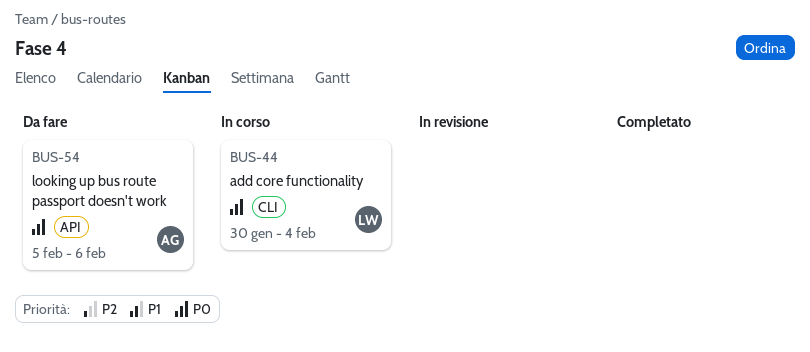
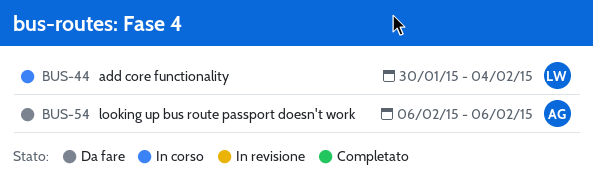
BUS-54, start: Feb 5 -> Feb 6

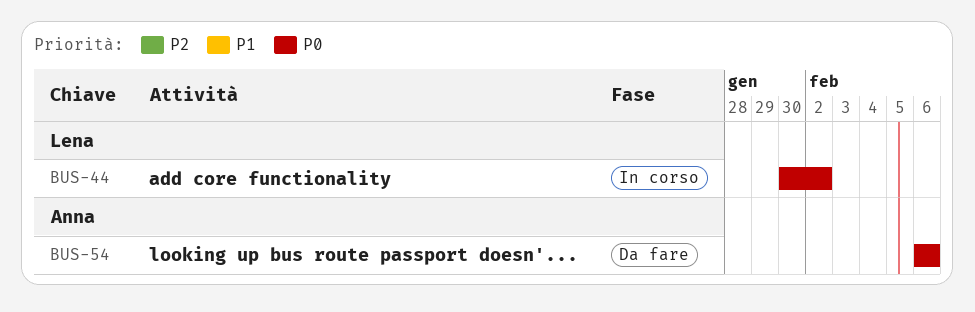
BUS-44, due: Feb 4 -> Feb 2

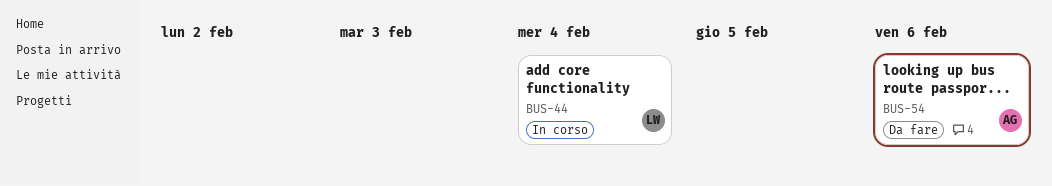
BUS-44, due: Feb 2 -> Feb 4

